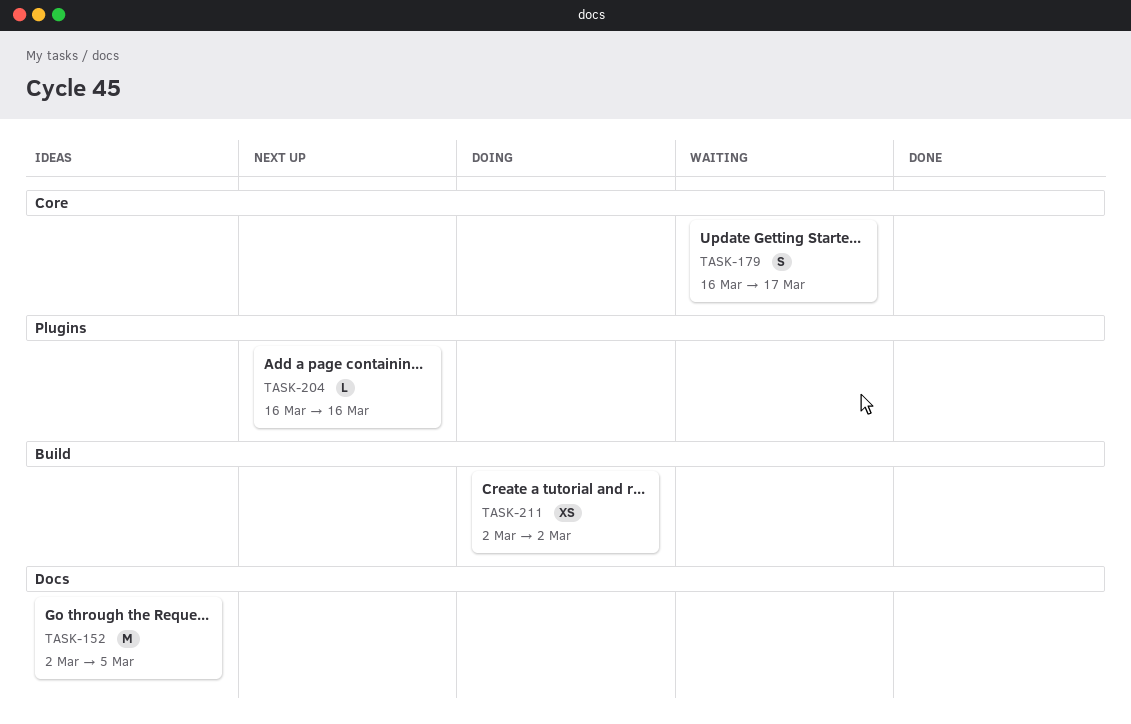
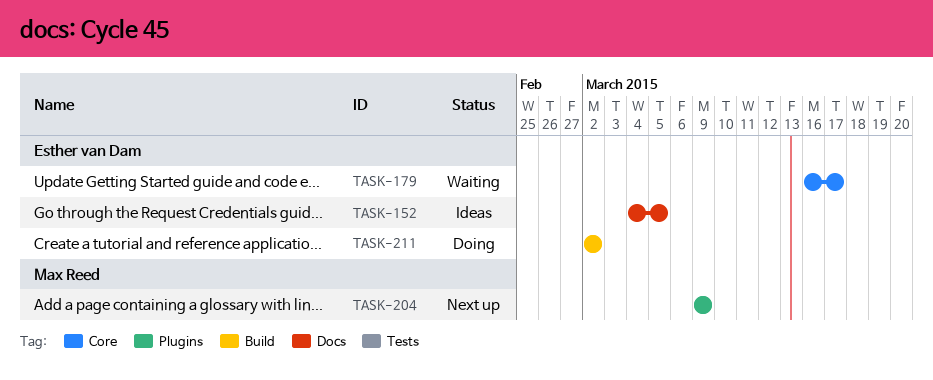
TASK-152, start: Mar 2 -> Mar 4
TASK-204, start: Mar 16 -> Mar 9
TASK-204, due: Mar 16 -> Mar 9

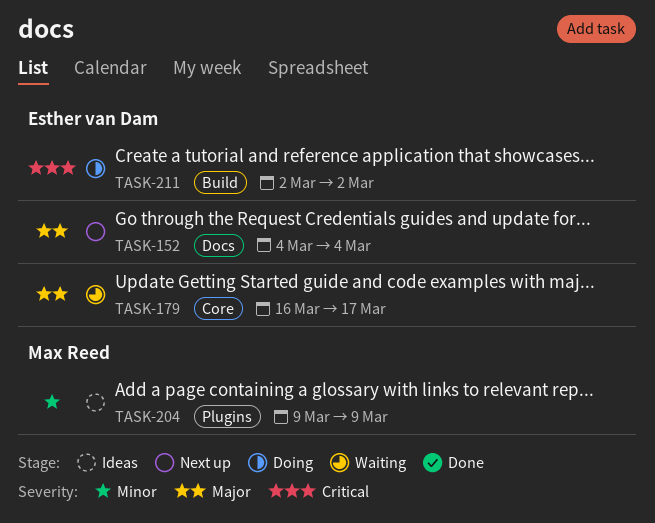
TASK-152, status: Ideas -> Next up
TASK-152, due: Mar 5 -> Mar 4
TASK-204, status: Next up -> Ideas

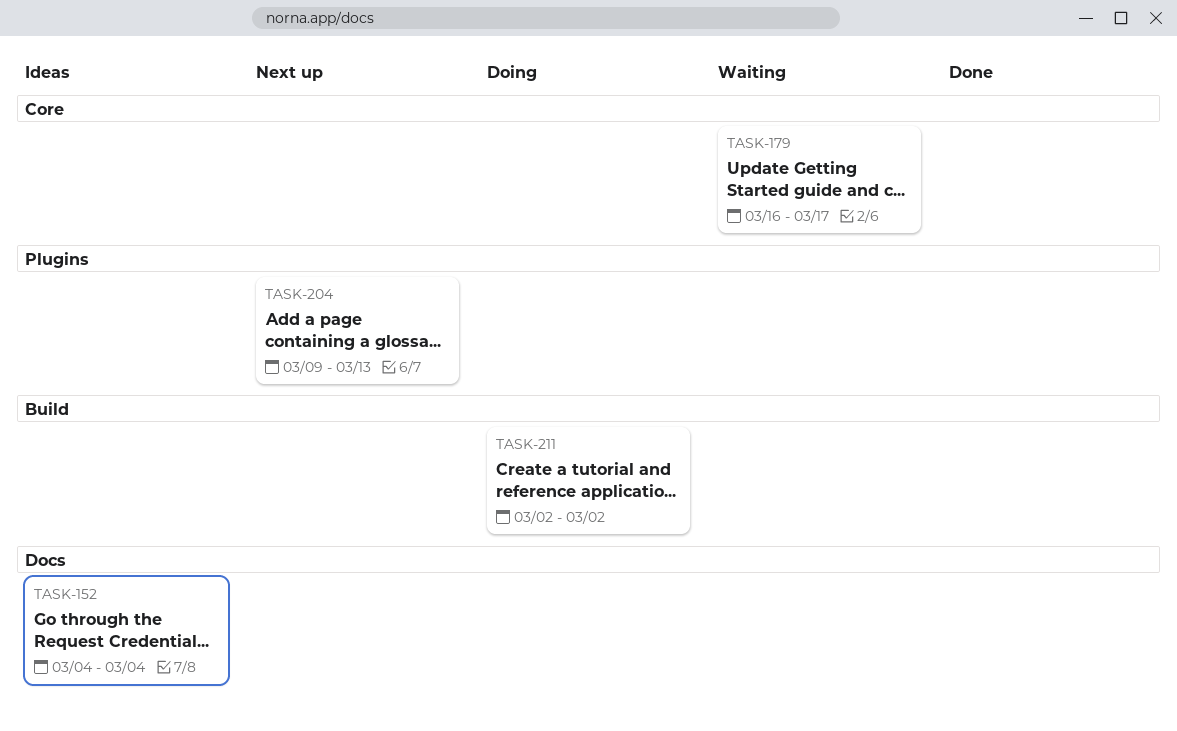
TASK-152, status: Next up -> Ideas
TASK-204, status: Ideas -> Next up
TASK-204, due: Mar 9 -> Mar 13

